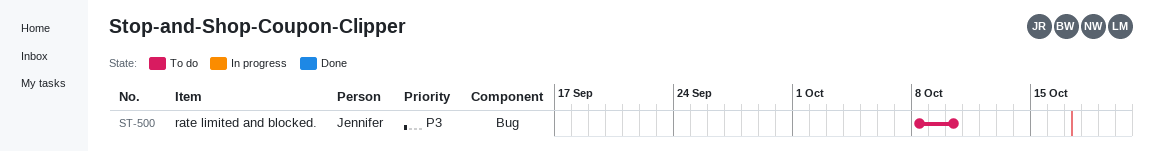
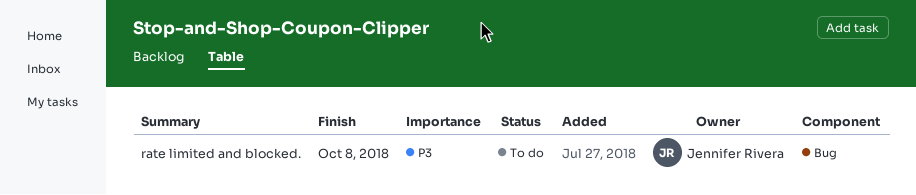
rate limited and blocked., due: Oct 10 -> Oct 8

